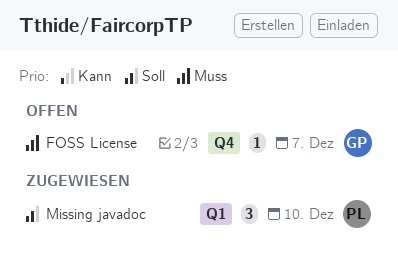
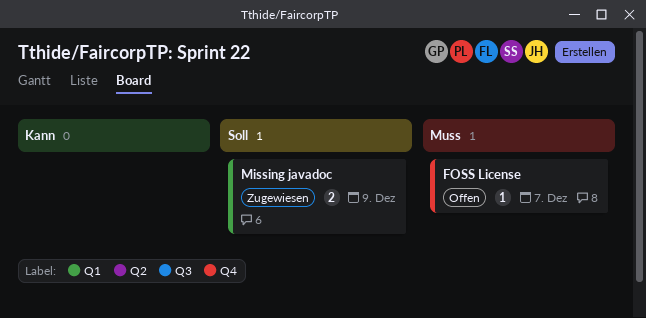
Missing javadoc, estimate: 3 -> 2
Missing javadoc, due: Dec 10 -> Dec 9

